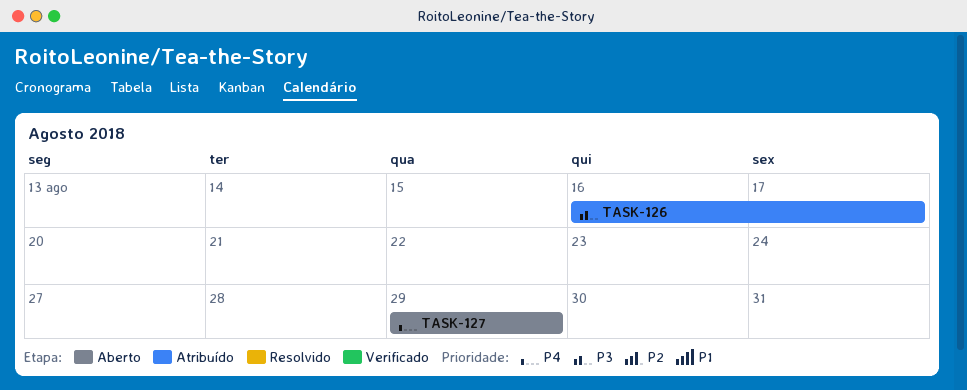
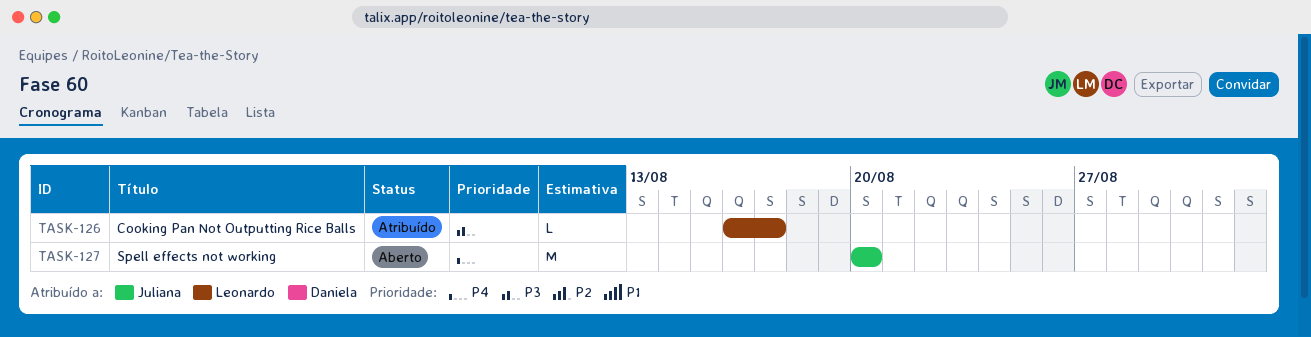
TASK-127, start: Aug 29 -> Aug 20
TASK-127, due: Aug 29 -> Aug 20

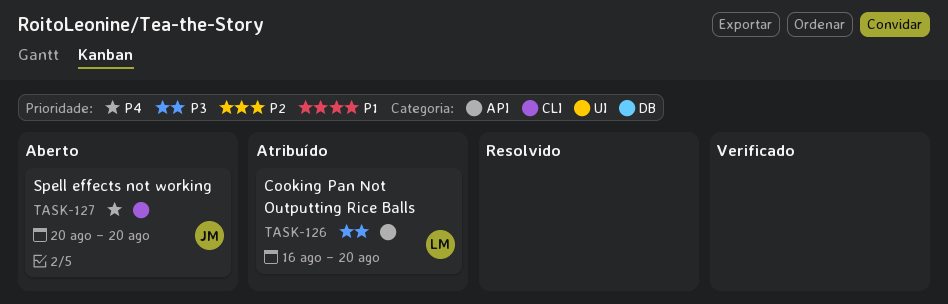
TASK-126, due: Aug 17 -> Aug 20

